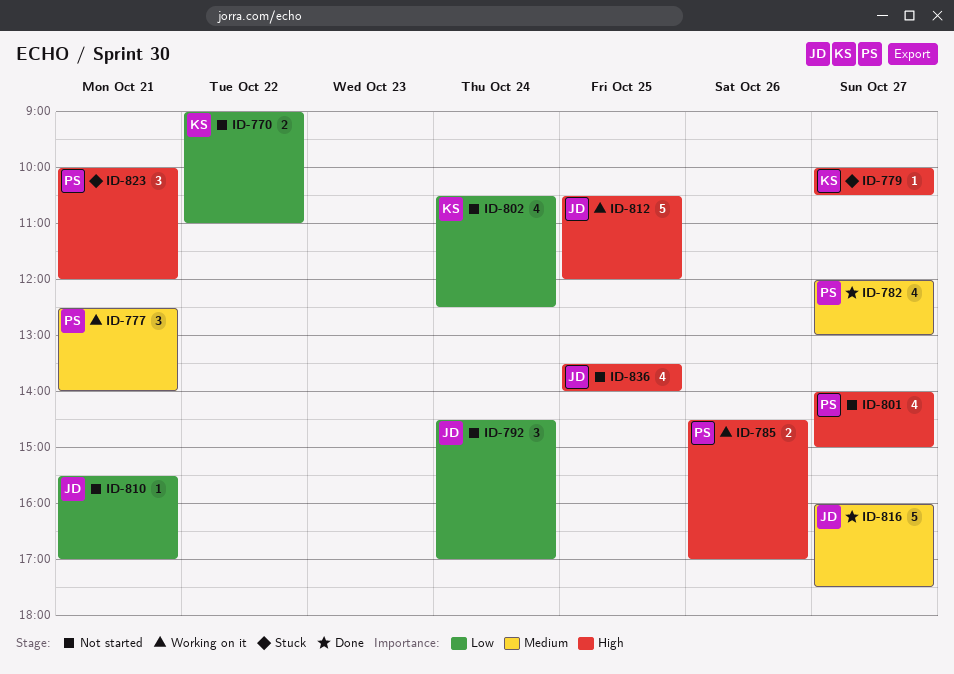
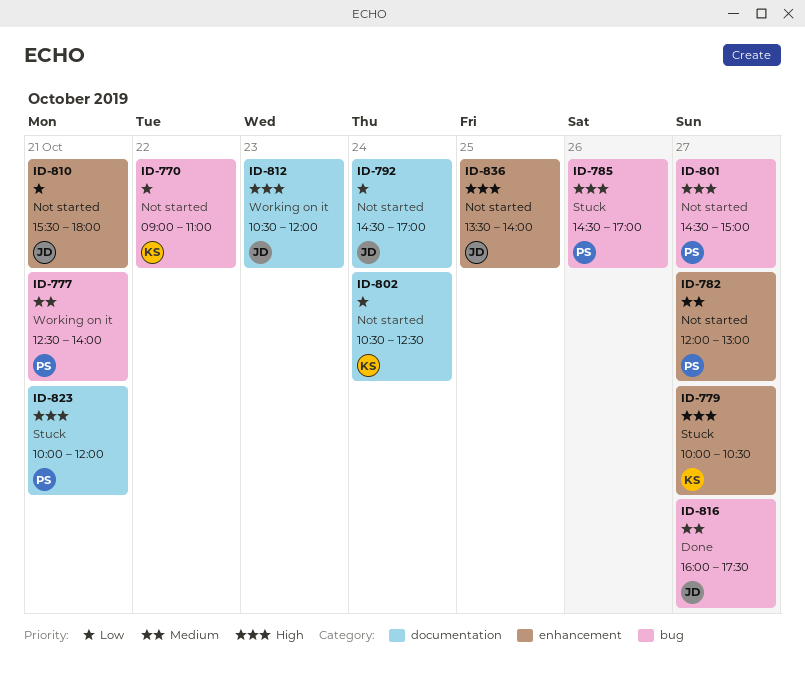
ID-782, status: Done -> Not started
ID-785, status: Working on it -> Stuck
ID-801, begins: 14:00 -> 14:30
ID-810, ends: 17:00 -> 18:00
ID-812, day: Oct 25 -> Oct 23

